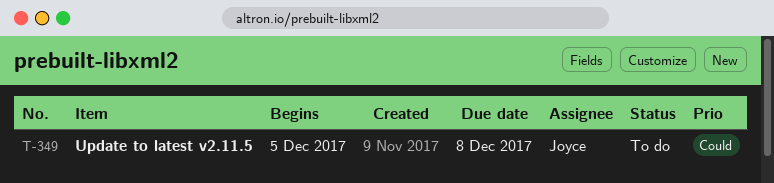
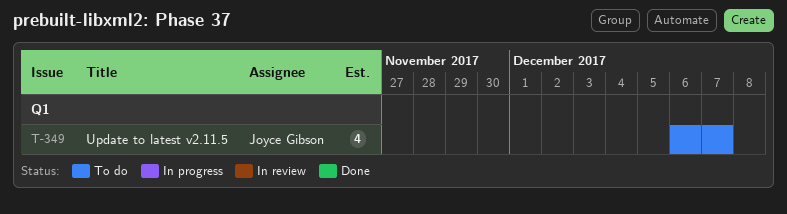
T-349, start: Dec 5 -> Dec 6
T-349, due: Dec 8 -> Dec 7

